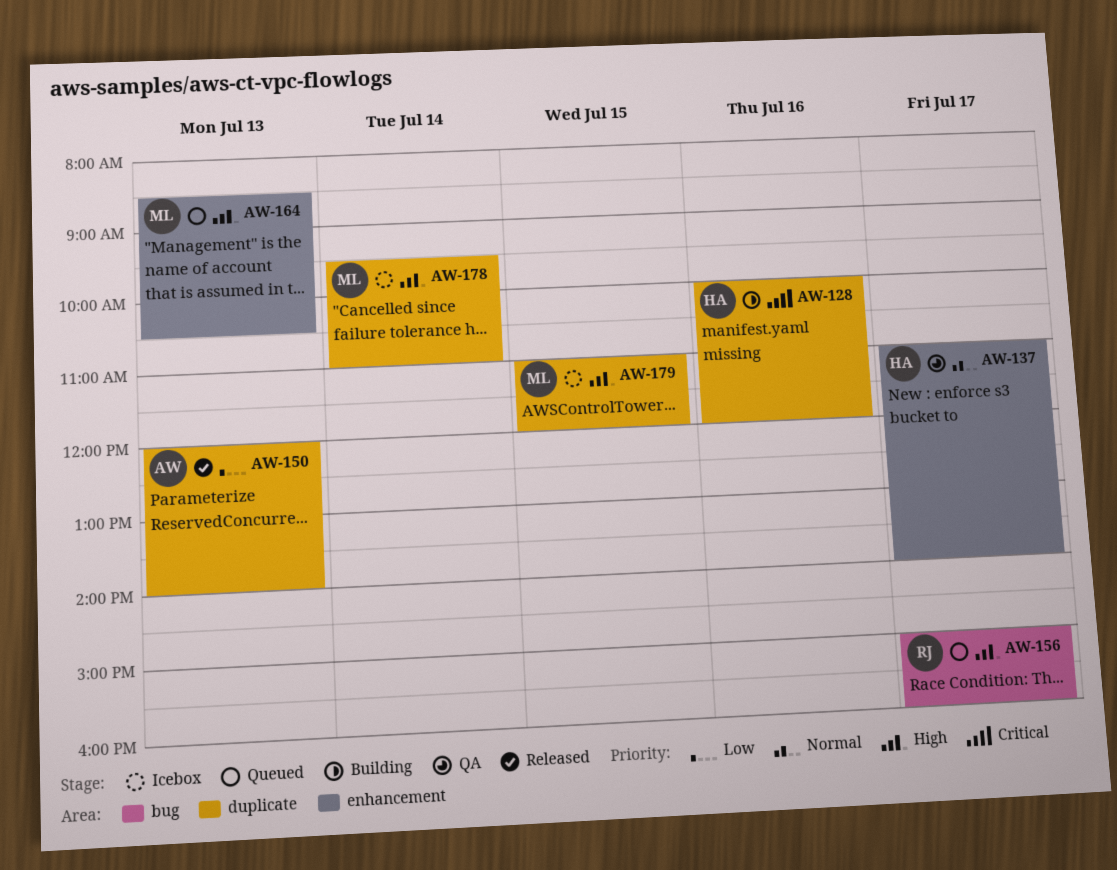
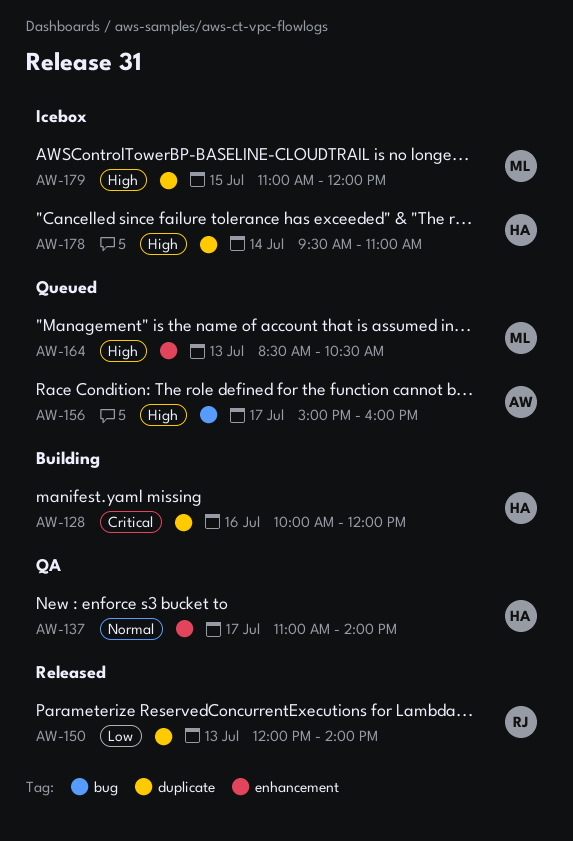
AW-150, owner: AW -> RJ
AW-156, owner: RJ -> AW
AW-178, owner: ML -> HA

